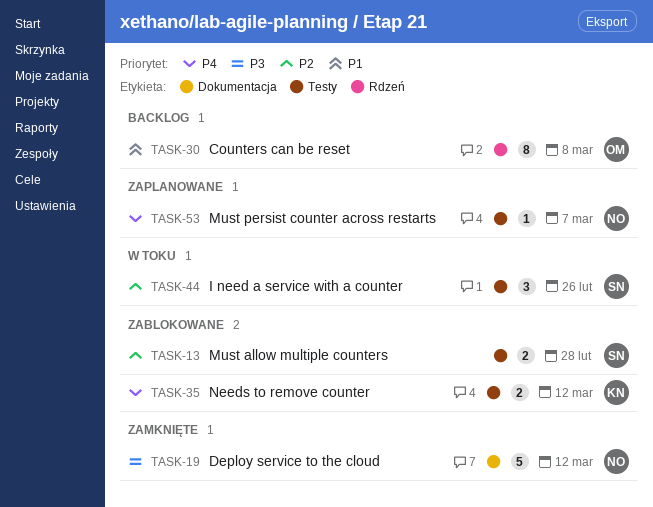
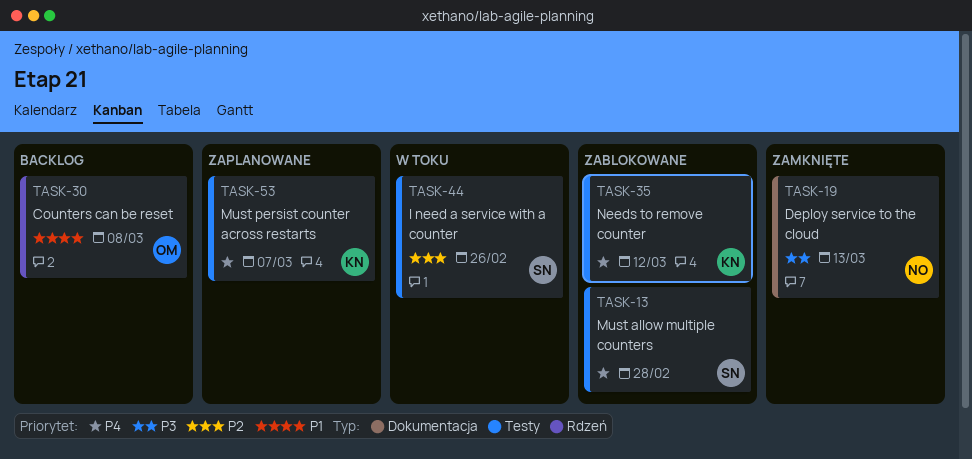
TASK-13, priority: P2 -> P4
TASK-19, due: Mar 12 -> Mar 13
TASK-53, owner: NO -> KN

